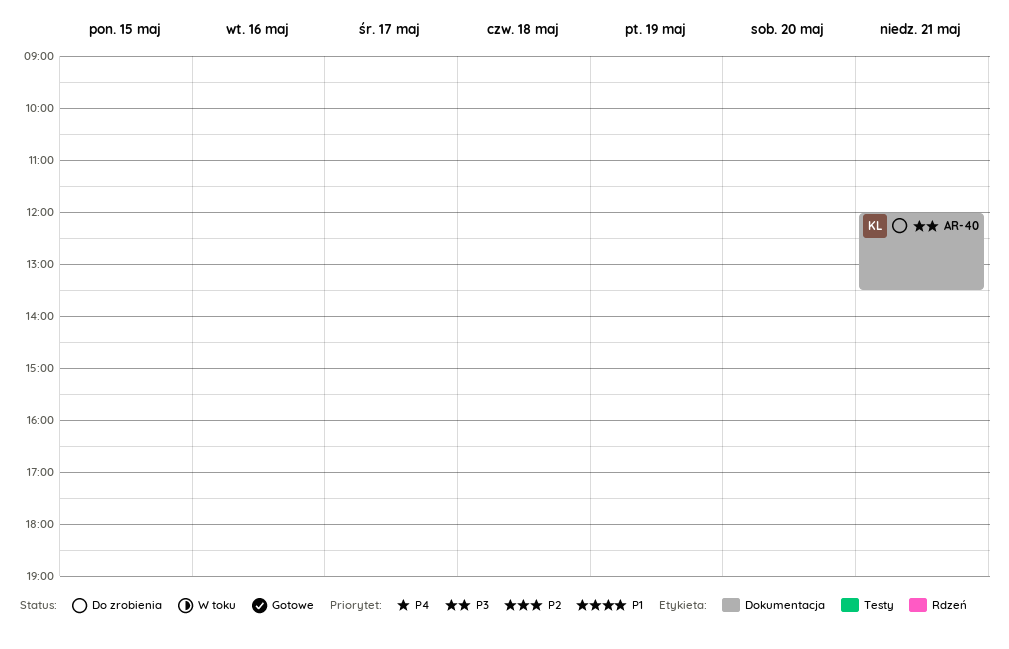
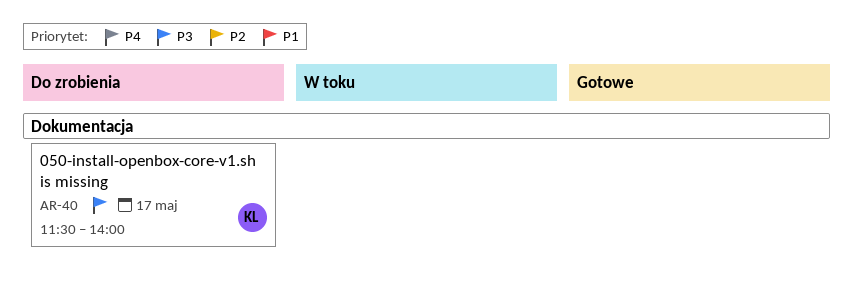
AR-40, day: May 21 -> May 17
AR-40, begins: 12:00 -> 11:30
AR-40, ends: 13:30 -> 14:00

